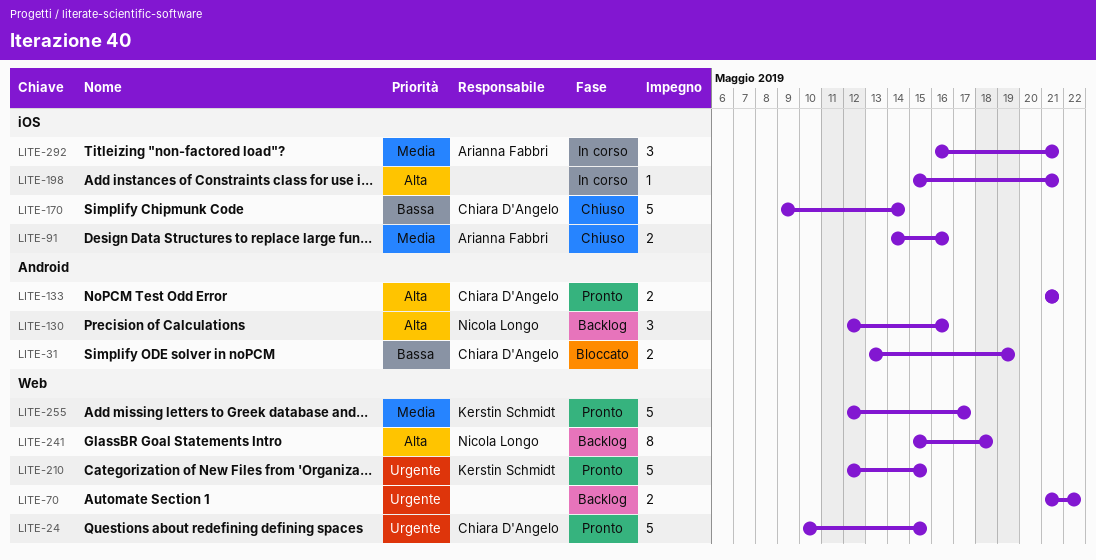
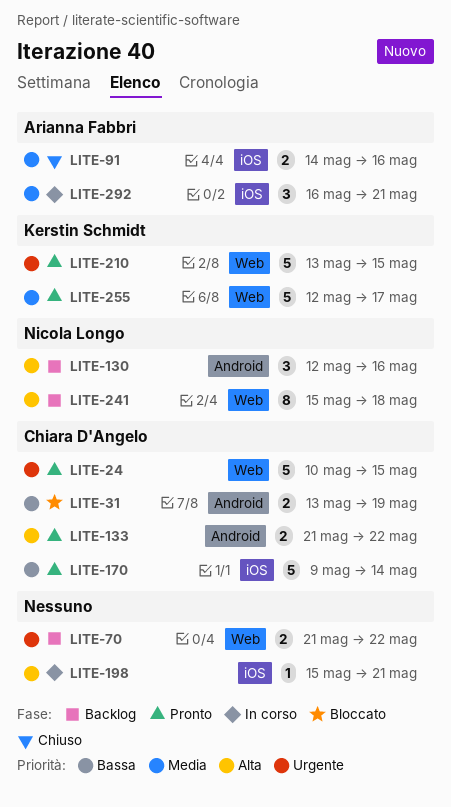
LITE-133, due: May 21 -> May 22
LITE-170, status: Chiuso -> Pronto
LITE-210, start: May 12 -> May 13

